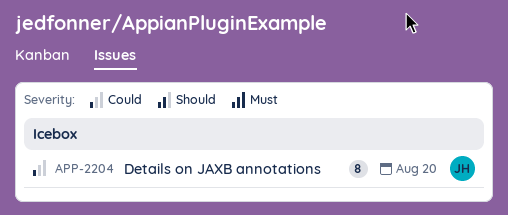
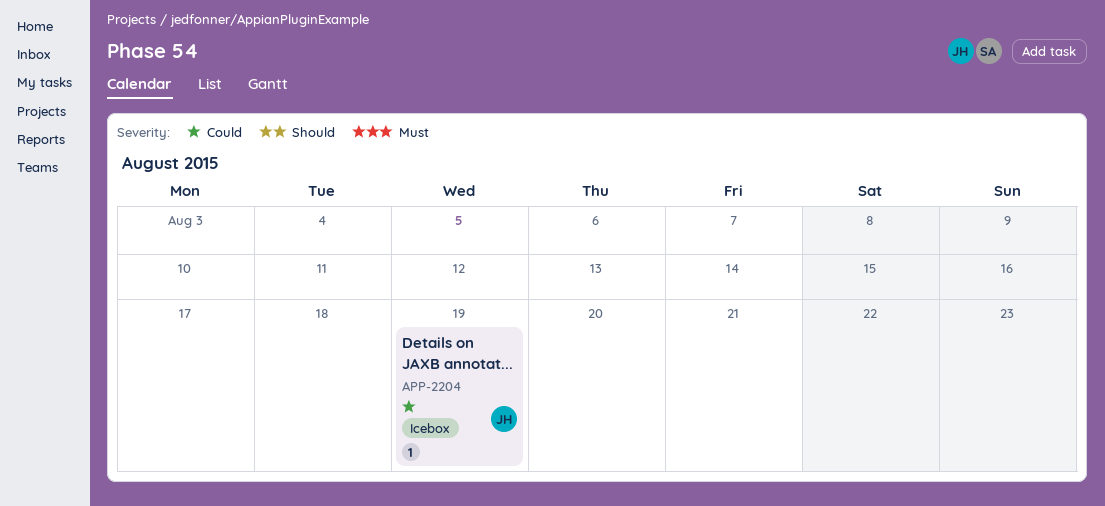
APP-2204, estimate: 8 -> 1
APP-2204, due: Aug 20 -> Aug 19

